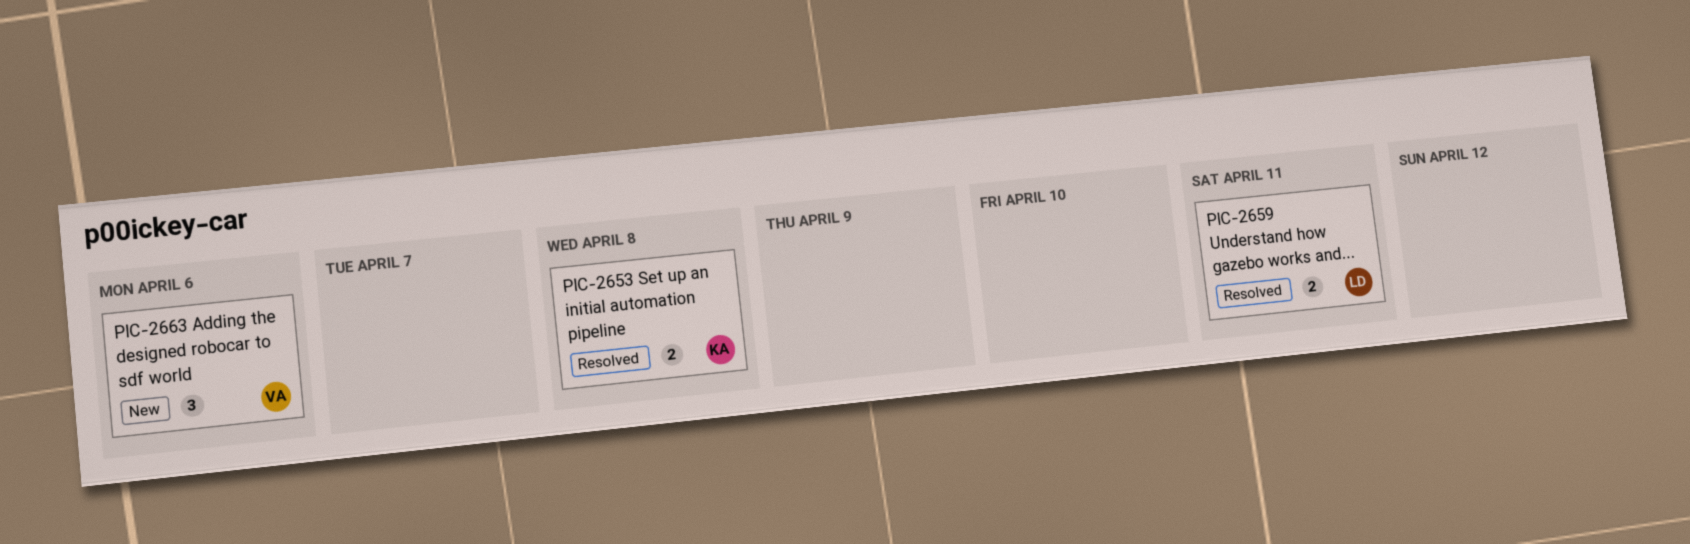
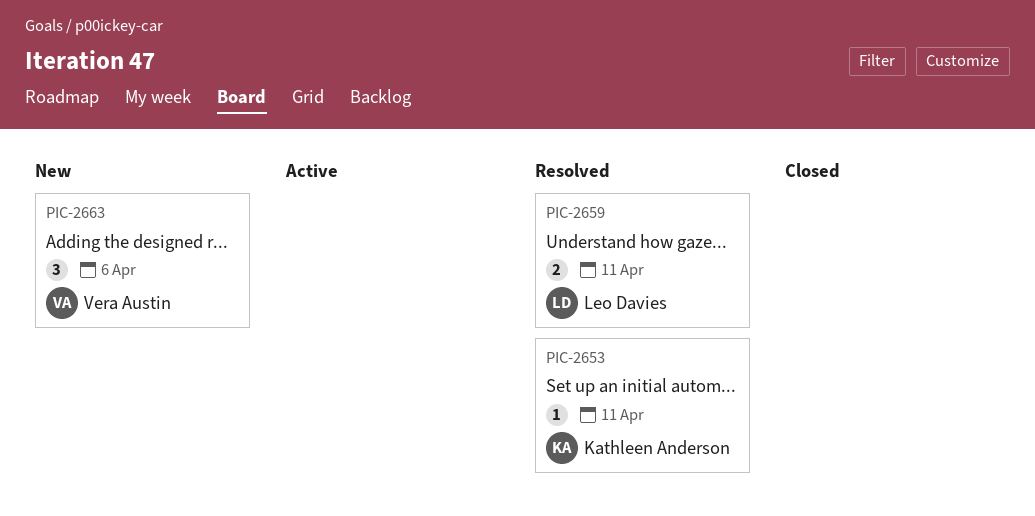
PIC-2653, estimate: 2 -> 1
PIC-2653, due: Apr 8 -> Apr 11

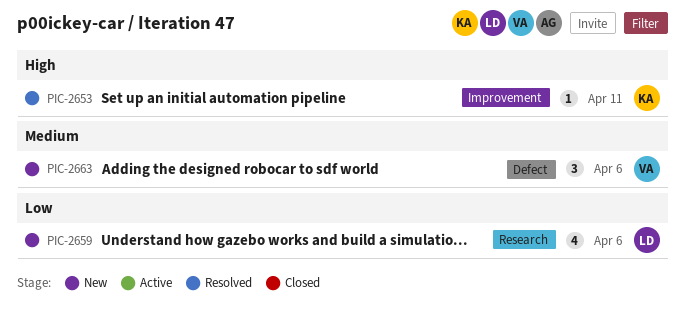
PIC-2659, status: Resolved -> New
PIC-2659, estimate: 2 -> 4
PIC-2659, due: Apr 11 -> Apr 6

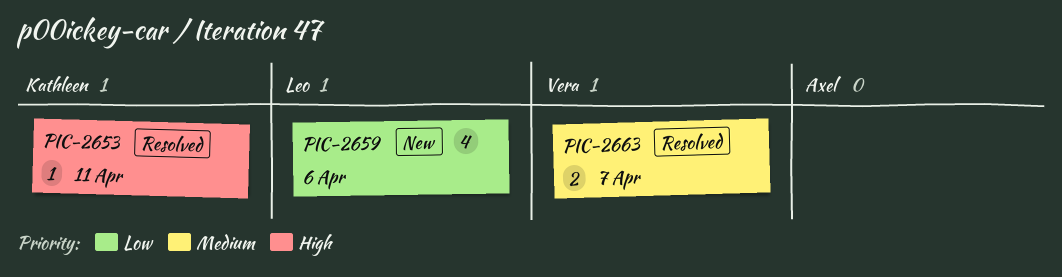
PIC-2663, status: New -> Resolved
PIC-2663, estimate: 3 -> 2
PIC-2663, due: Apr 6 -> Apr 7

